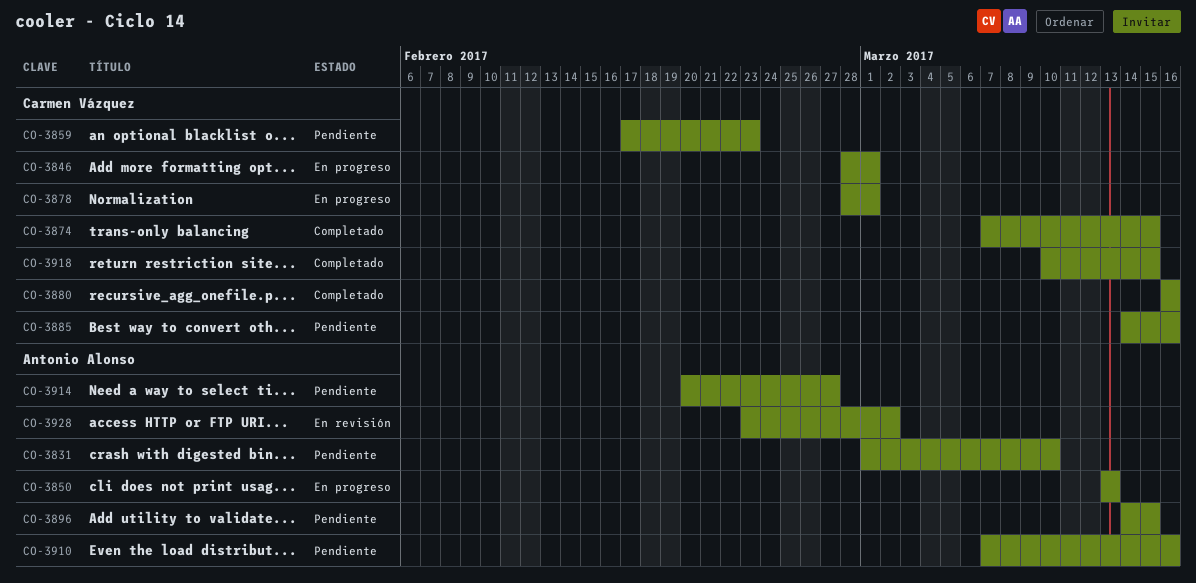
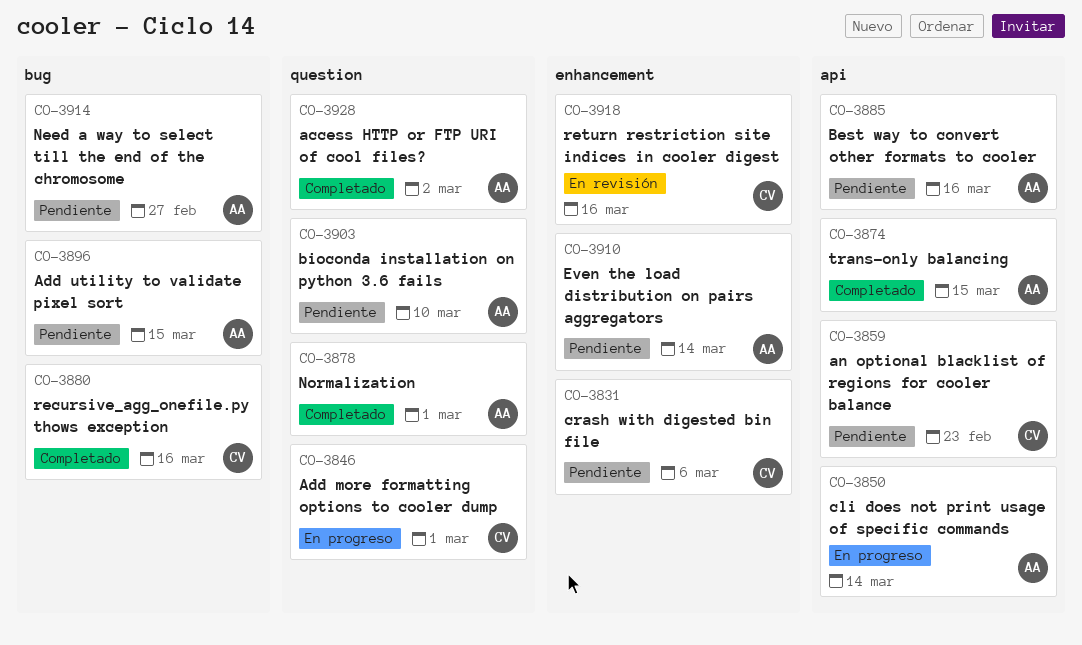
CO-3831, owner: Antonio Alonso -> Carmen Vázquez
CO-3831, due: Mar 10 -> Mar 6
CO-3850, due: Mar 13 -> Mar 14
CO-3874, owner: Carmen Vázquez -> Antonio Alonso
CO-3878, status: En progreso -> Completado
CO-3878, owner: Carmen Vázquez -> Antonio Alonso
CO-3885, owner: Carmen Vázquez -> Antonio Alonso
CO-3903: none -> present
CO-3910, due: Mar 16 -> Mar 14
CO-3918, status: Completado -> En revisión
CO-3918, due: Mar 15 -> Mar 16
CO-3928, status: En revisión -> Completado

